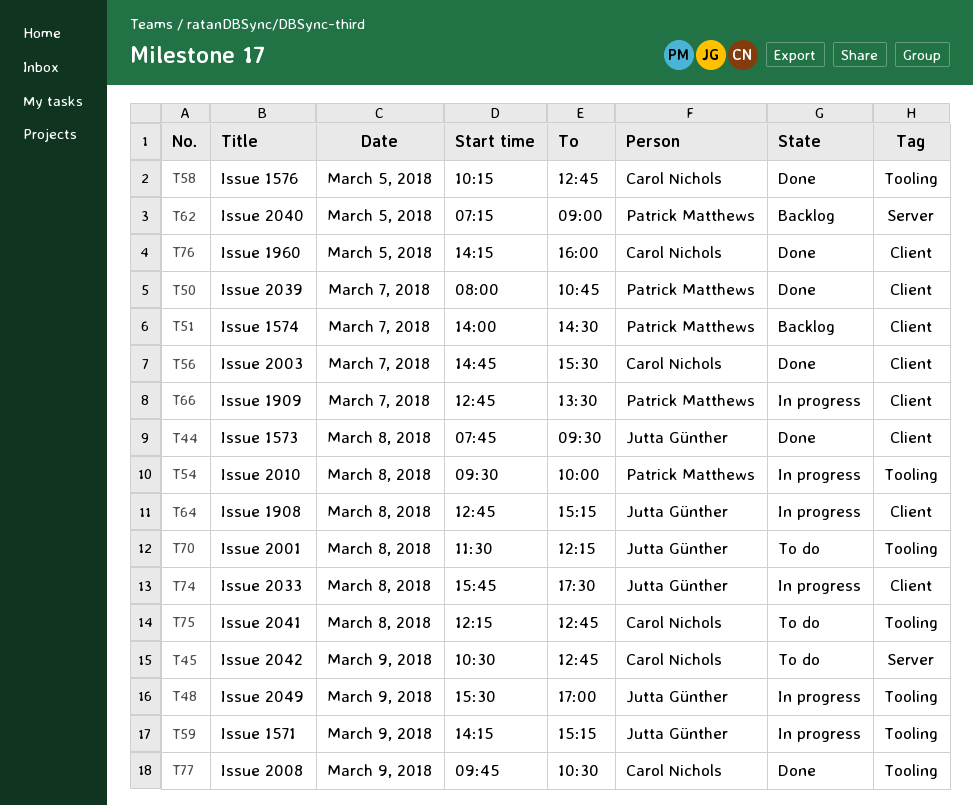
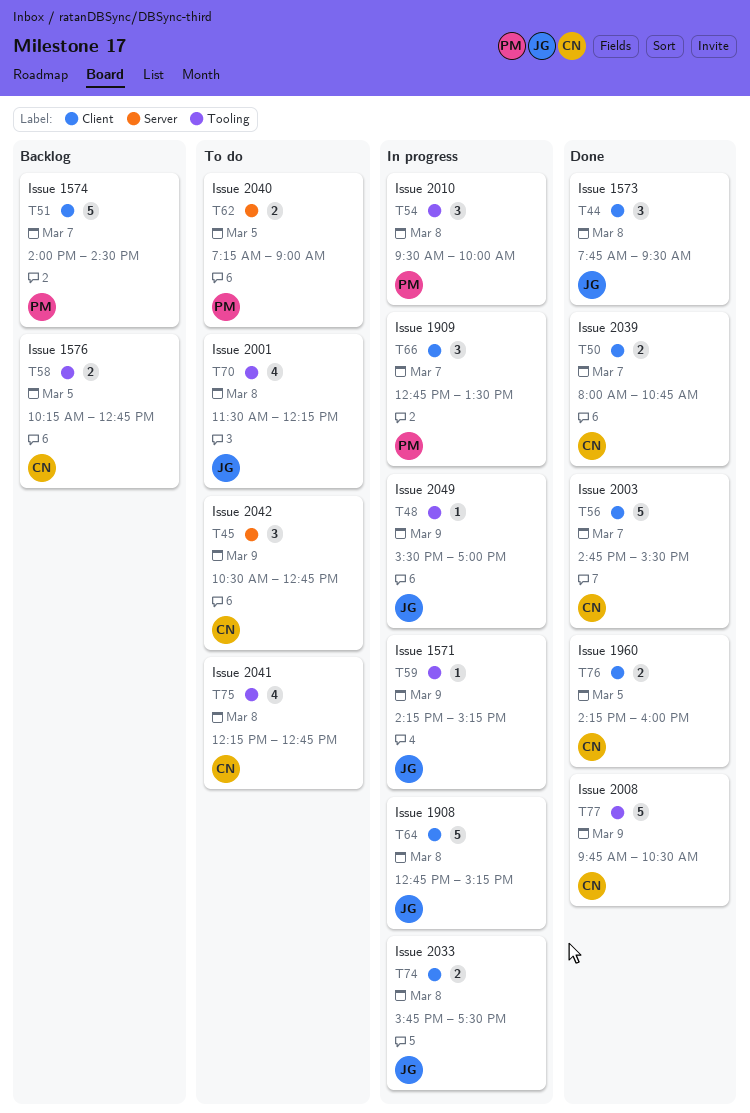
T50, owner: Patrick Matthews -> Carol Nichols
T58, status: Done -> Backlog
T62, status: Backlog -> To do

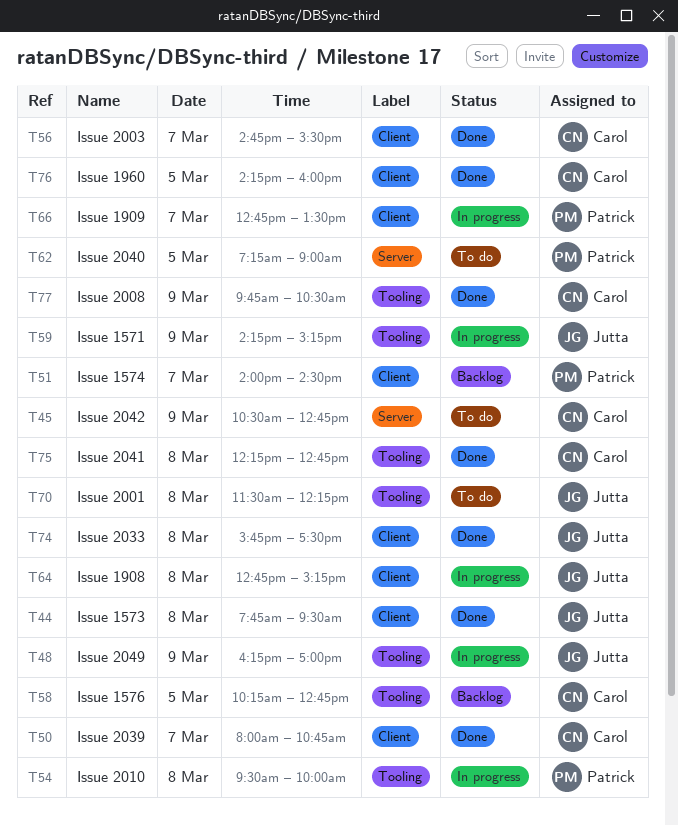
T48, begins: 15:30 -> 16:15
T74, status: In progress -> Done
T75, status: To do -> Done

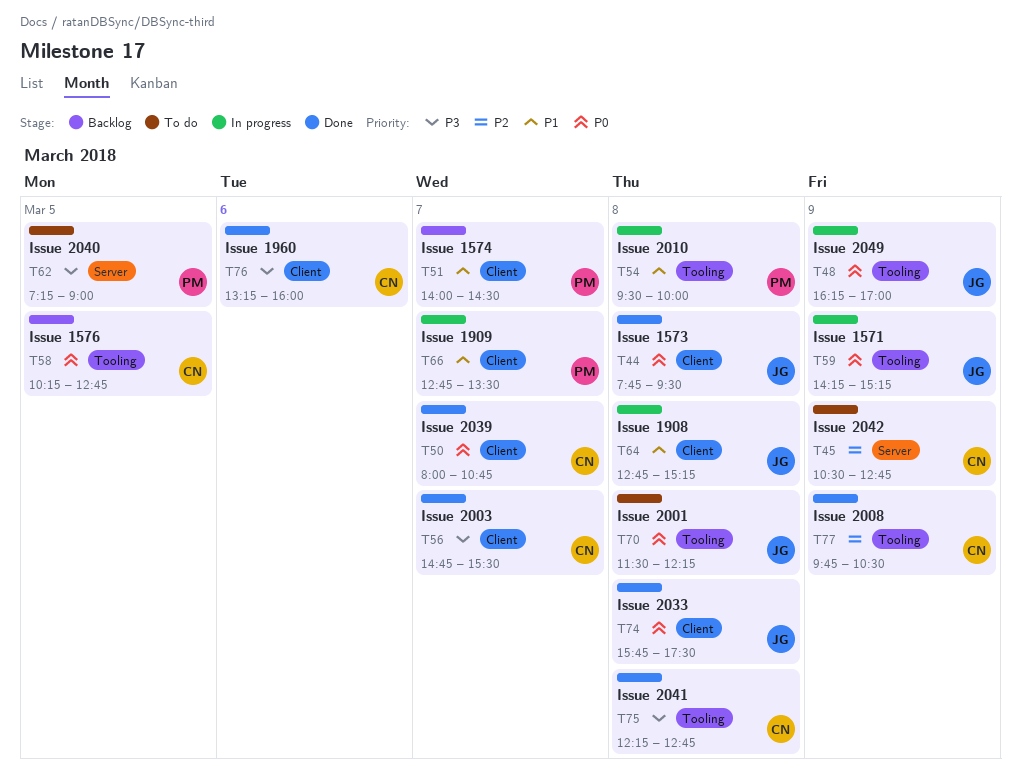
T76, day: Mar 5 -> Mar 6
T76, begins: 14:15 -> 13:15

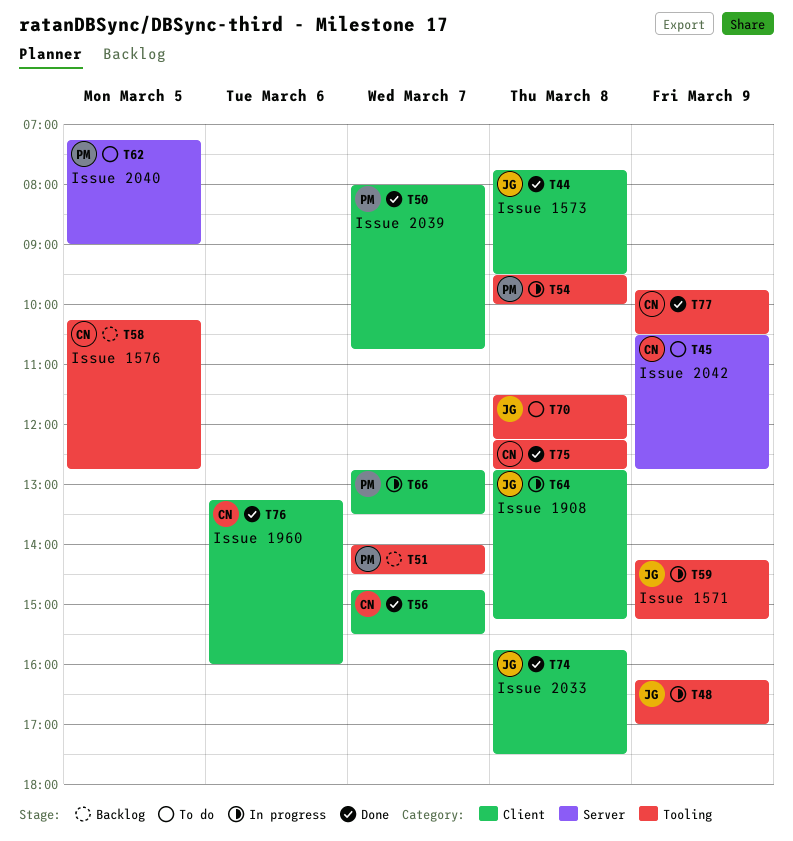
T50, owner: CN -> PM
T51, label: Client -> Tooling

